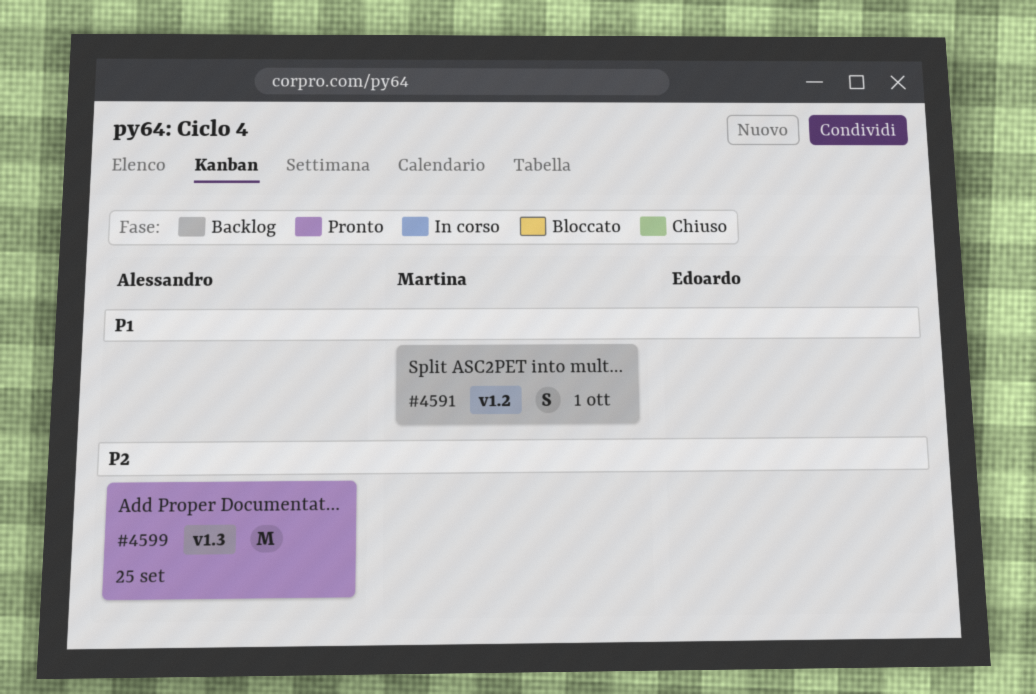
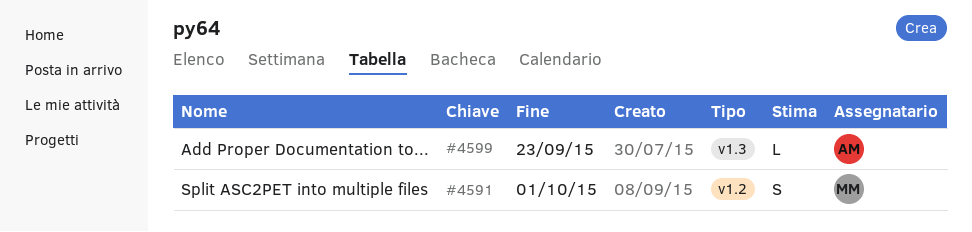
#4599, estimate: M -> L
#4599, due: Sep 25 -> Sep 23

